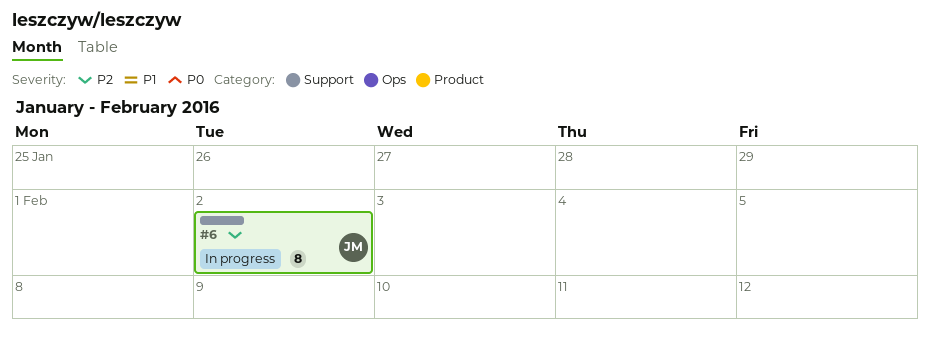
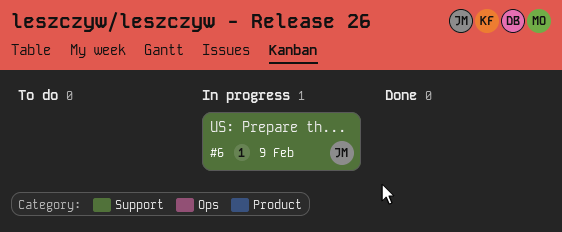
#6, estimate: 8 -> 1
#6, due: Feb 2 -> Feb 9

